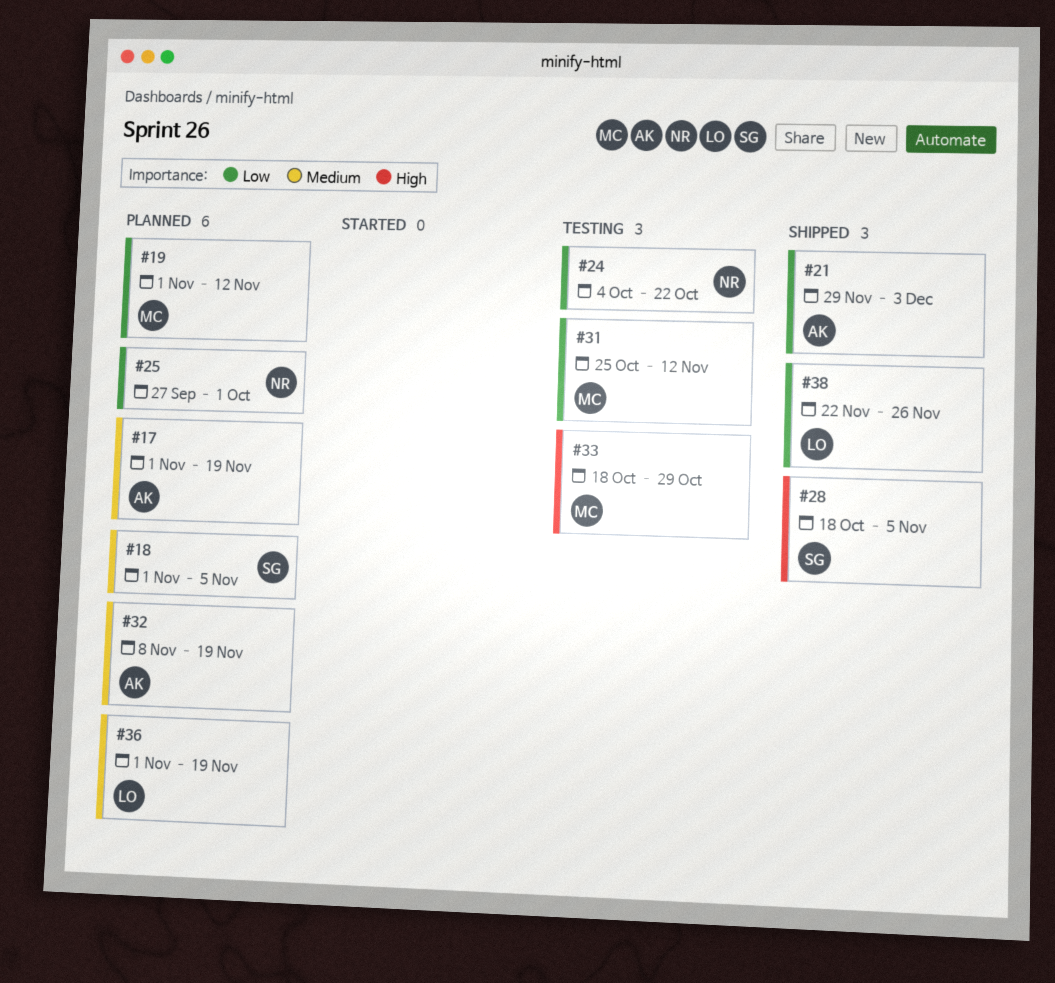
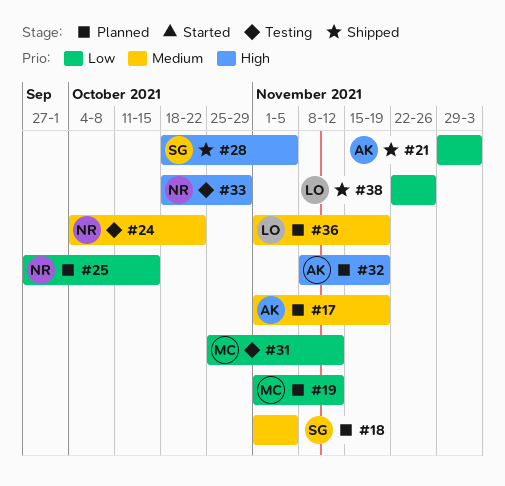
#24, priority: Low -> Medium
#25, due: Oct 1 -> Oct 15
#32, priority: Medium -> High
#33, owner: MC -> NR

